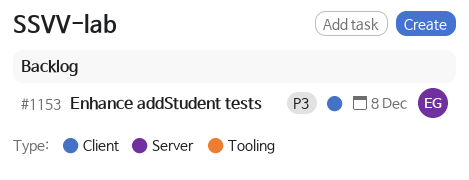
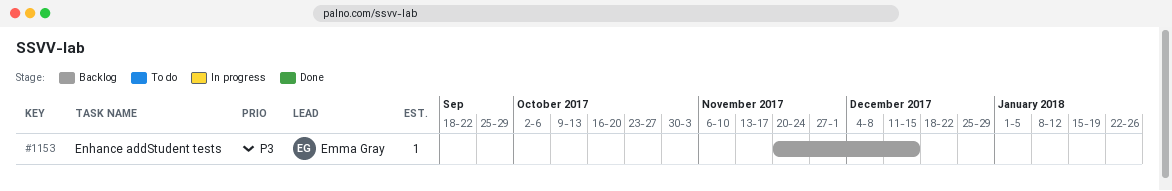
#1153, due: Dec 8 -> Dec 15

